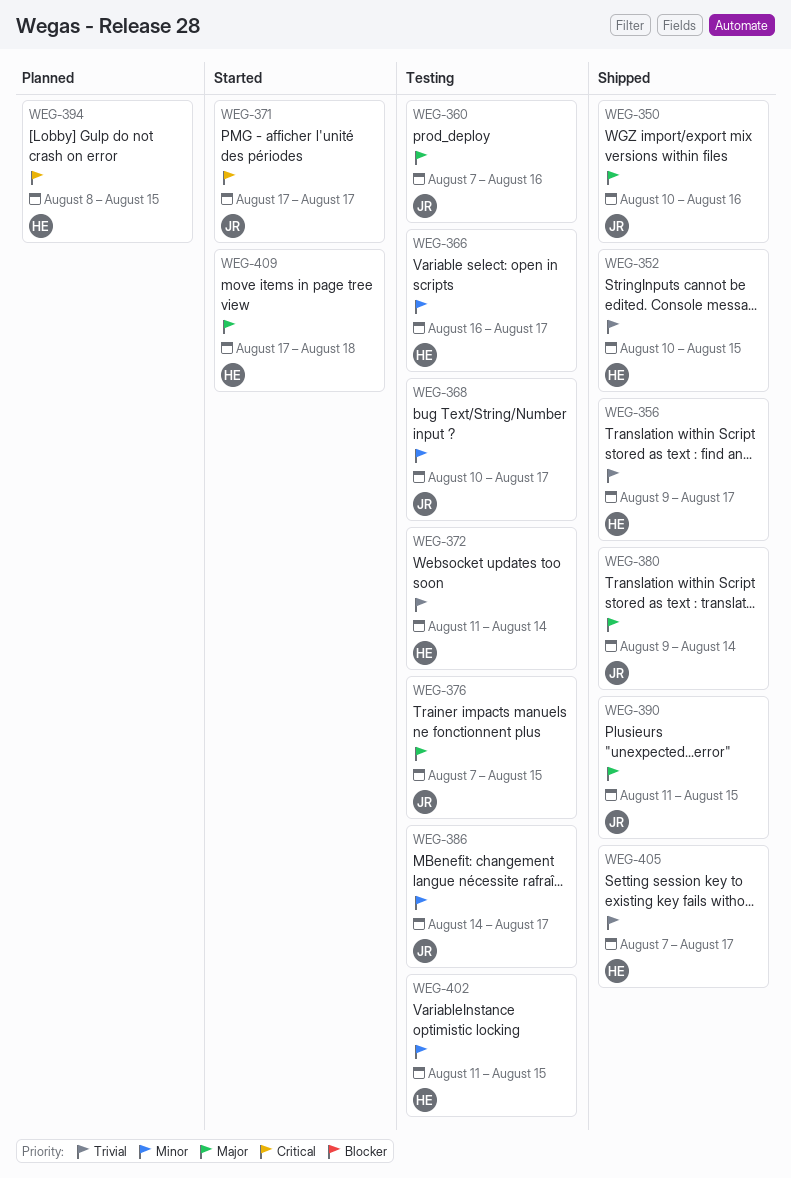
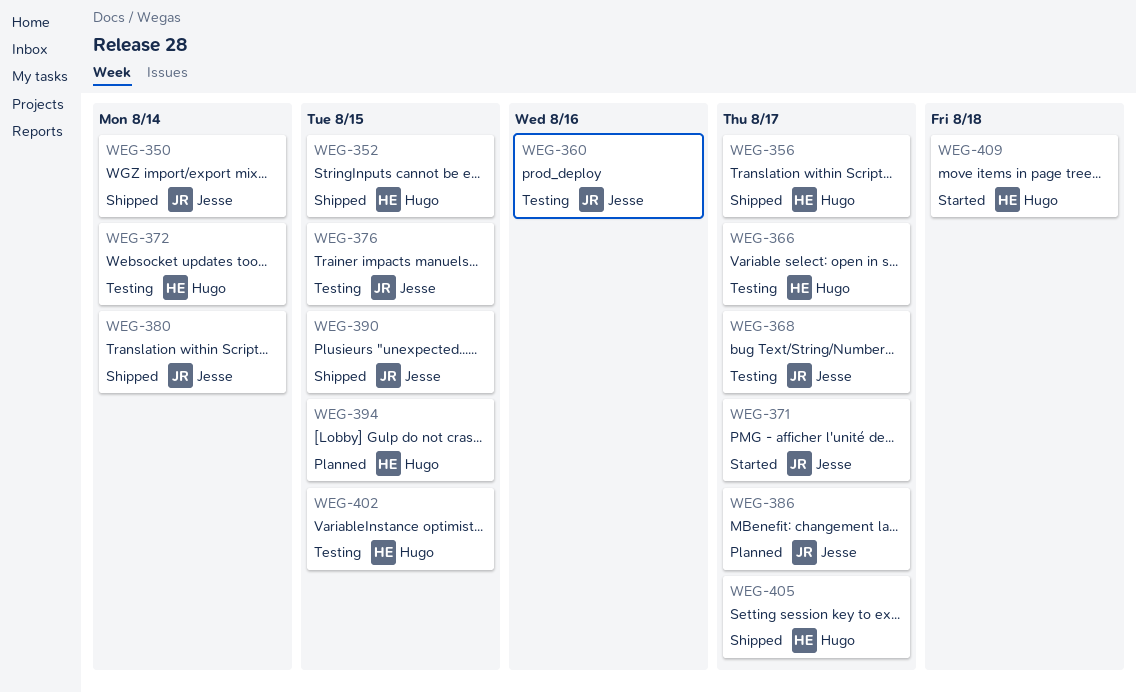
WEG-350, due: Aug 16 -> Aug 14
WEG-386, status: Testing -> Planned

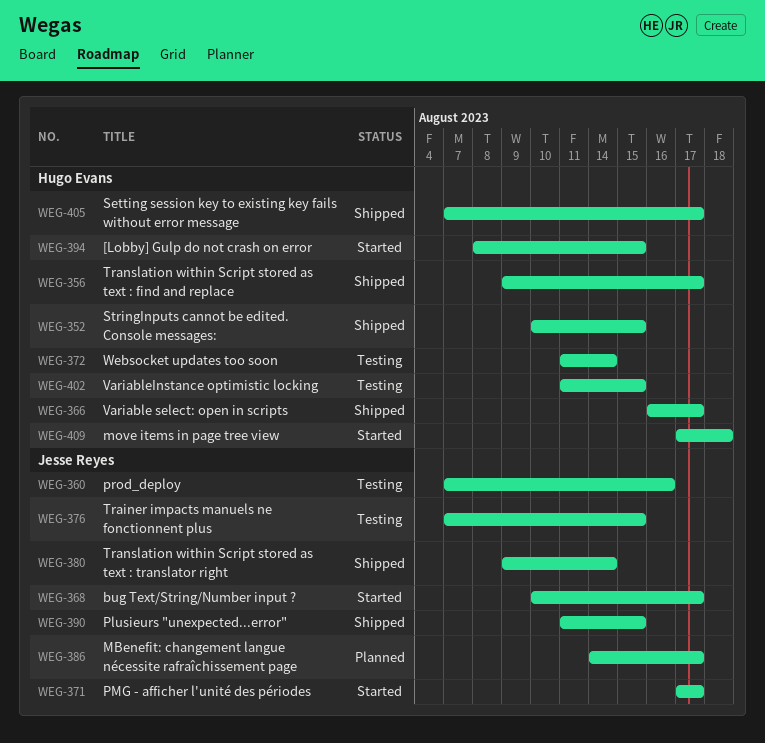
WEG-350: present -> none
WEG-366, status: Testing -> Shipped
WEG-368, status: Testing -> Started
WEG-394, status: Planned -> Started

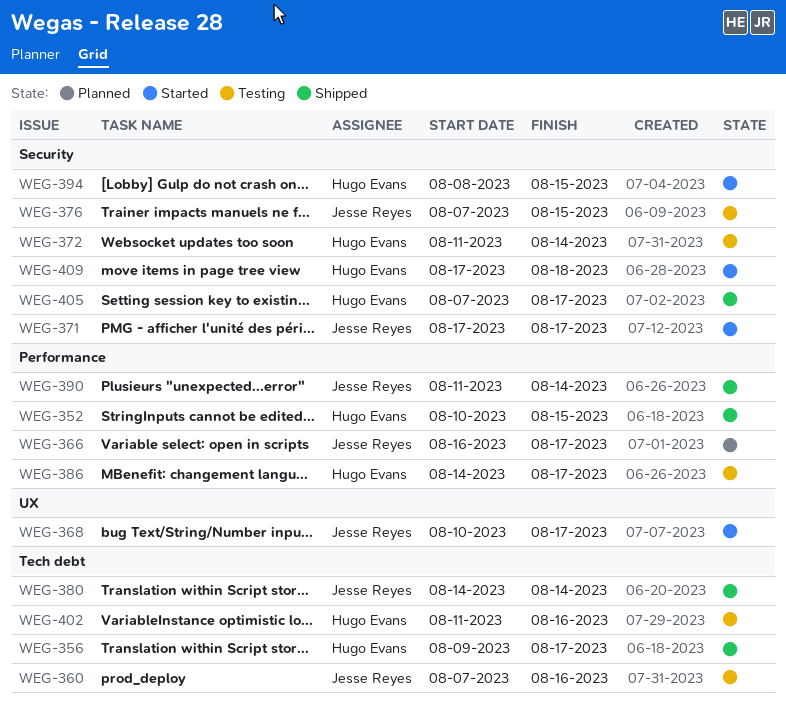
WEG-366, status: Shipped -> Planned
WEG-366, owner: Hugo Evans -> Jesse Reyes
WEG-380, start: Aug 9 -> Aug 14
WEG-386, status: Planned -> Testing
WEG-386, owner: Jesse Reyes -> Hugo Evans
WEG-390, due: Aug 15 -> Aug 14
WEG-402, due: Aug 15 -> Aug 16

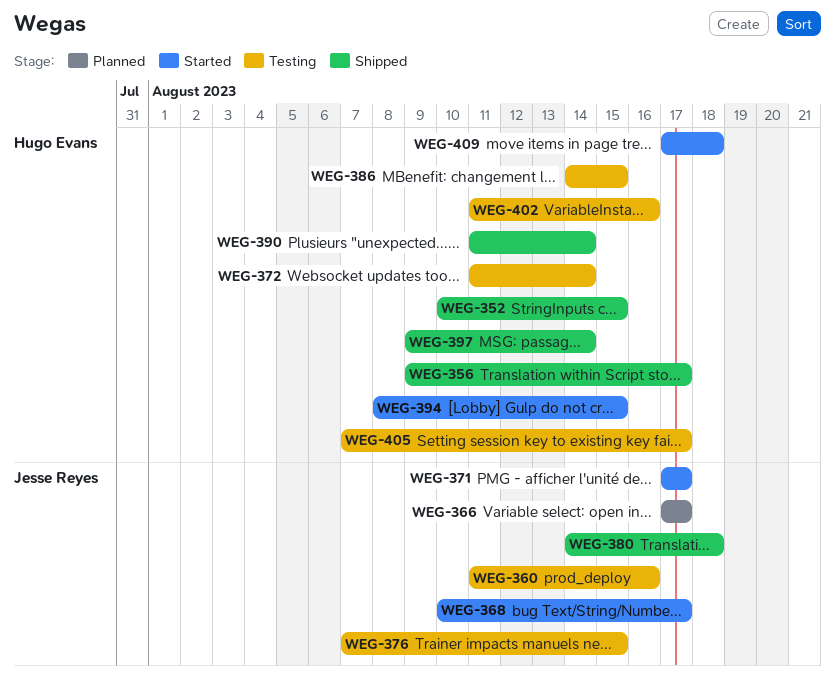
WEG-360, start: Aug 7 -> Aug 11
WEG-366, start: Aug 16 -> Aug 17
WEG-380, due: Aug 14 -> Aug 18
WEG-386, due: Aug 17 -> Aug 15
WEG-390, owner: Jesse Reyes -> Hugo Evans
WEG-397: none -> present
WEG-405, status: Shipped -> Testing

